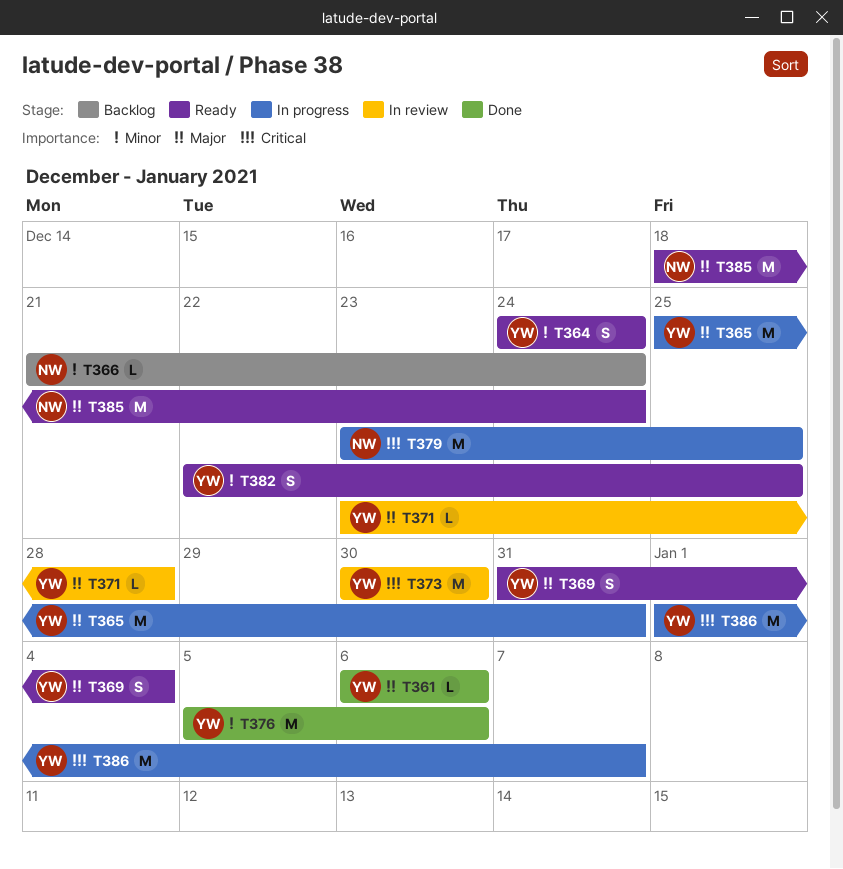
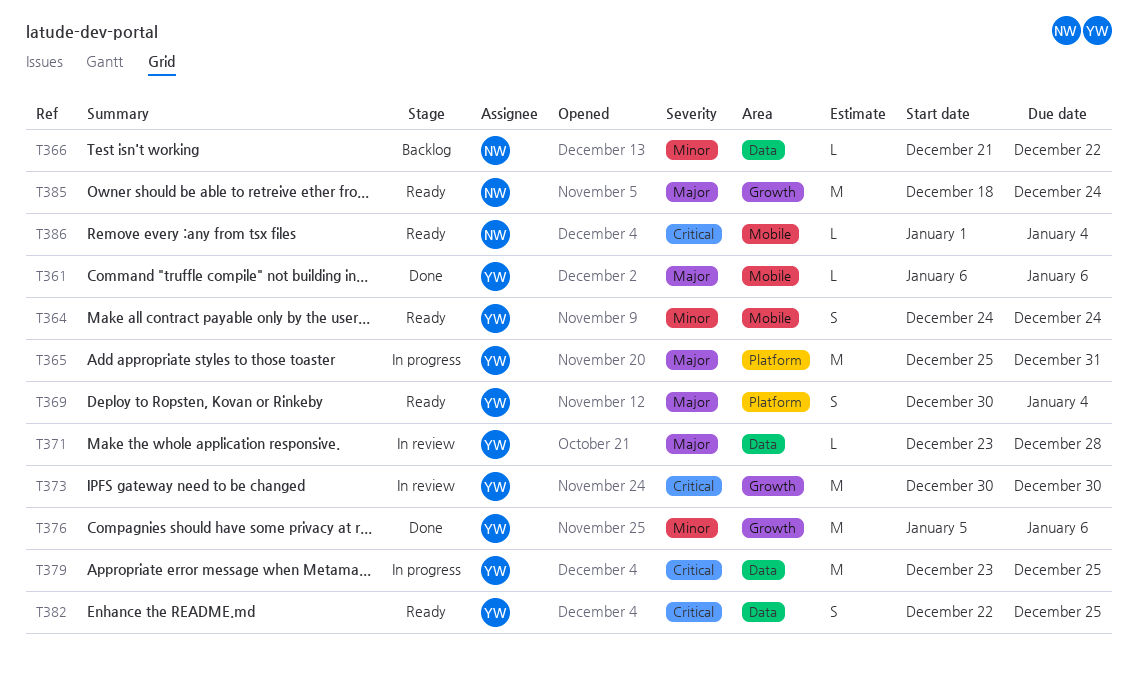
T366, due: Dec 24 -> Dec 22
T369, start: Dec 31 -> Dec 30
T379, owner: NW -> YW
T382, priority: Minor -> Critical
T386, status: In progress -> Ready
T386, owner: YW -> NW
T386, estimate: M -> L
T386, due: Jan 7 -> Jan 4

